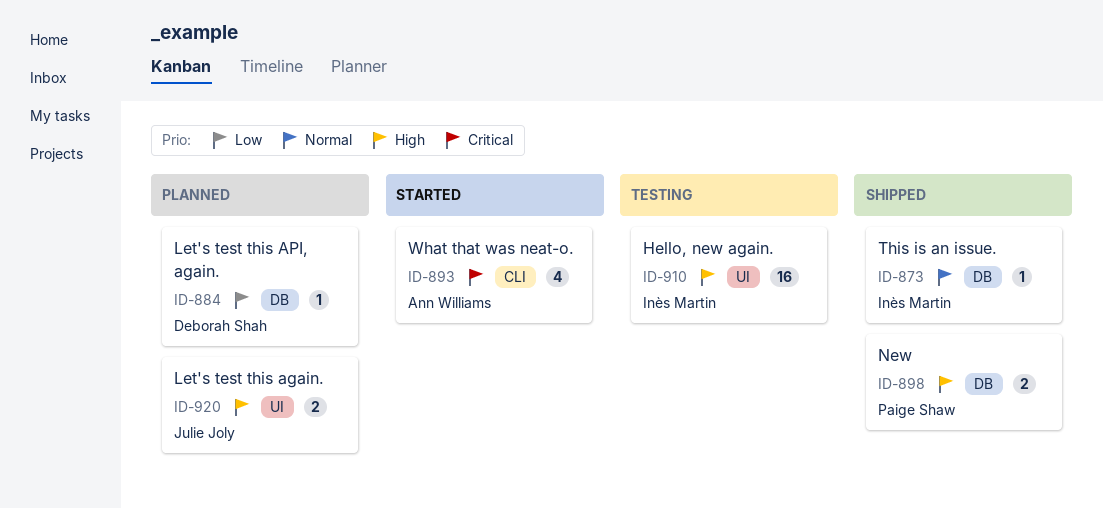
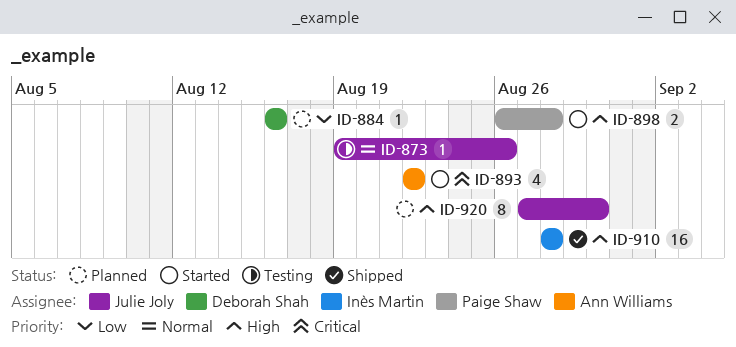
ID-873, status: Shipped -> Testing
ID-873, owner: Inès Martin -> Julie Joly
ID-898, status: Shipped -> Started
ID-910, status: Testing -> Shipped
ID-920, estimate: 2 -> 8

